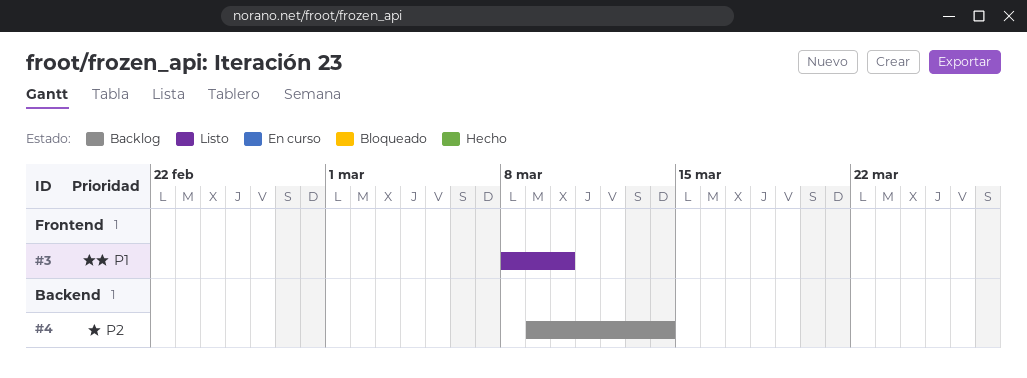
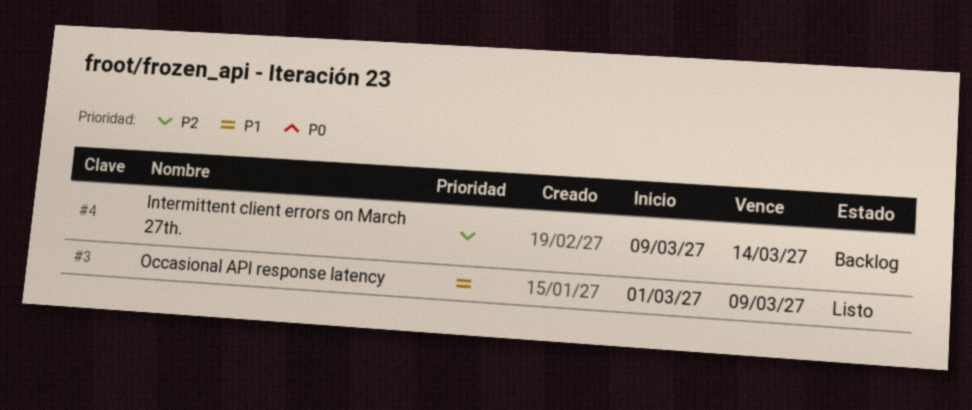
#3, start: Mar 8 -> Mar 1
#3, due: Mar 10 -> Mar 9

